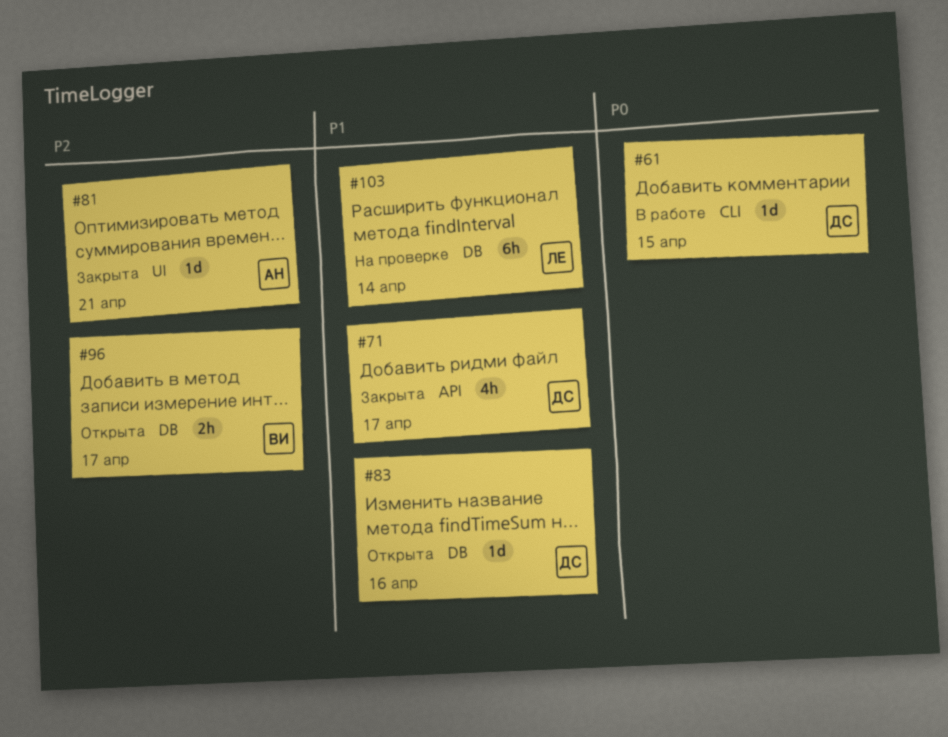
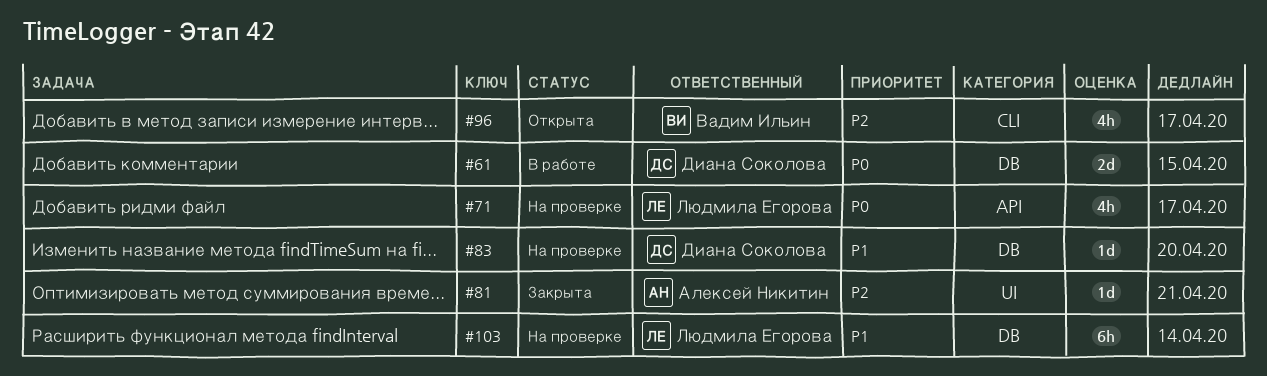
#61, label: CLI -> DB
#61, estimate: 1d -> 2d
#71, status: Закрыта -> На проверке
#71, owner: Диана Соколова -> Людмила Егорова
#71, priority: P1 -> P0
#83, status: Открыта -> На проверке
#83, due: Apr 16 -> Apr 20
#96, label: DB -> CLI
#96, estimate: 2h -> 4h

